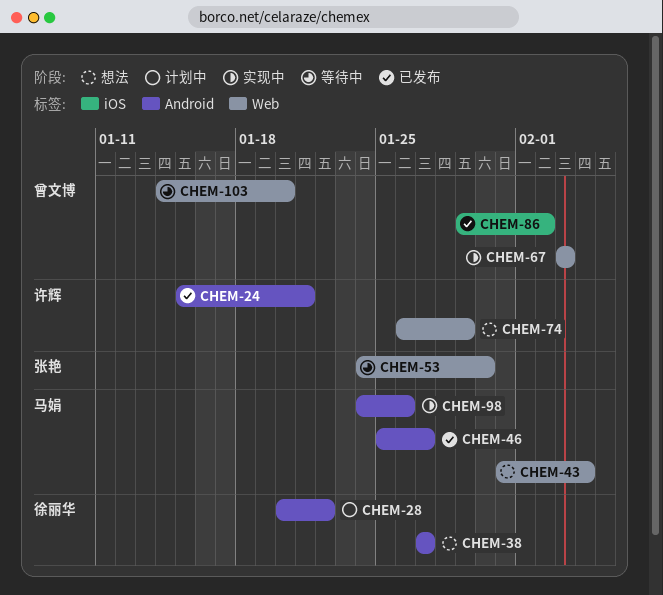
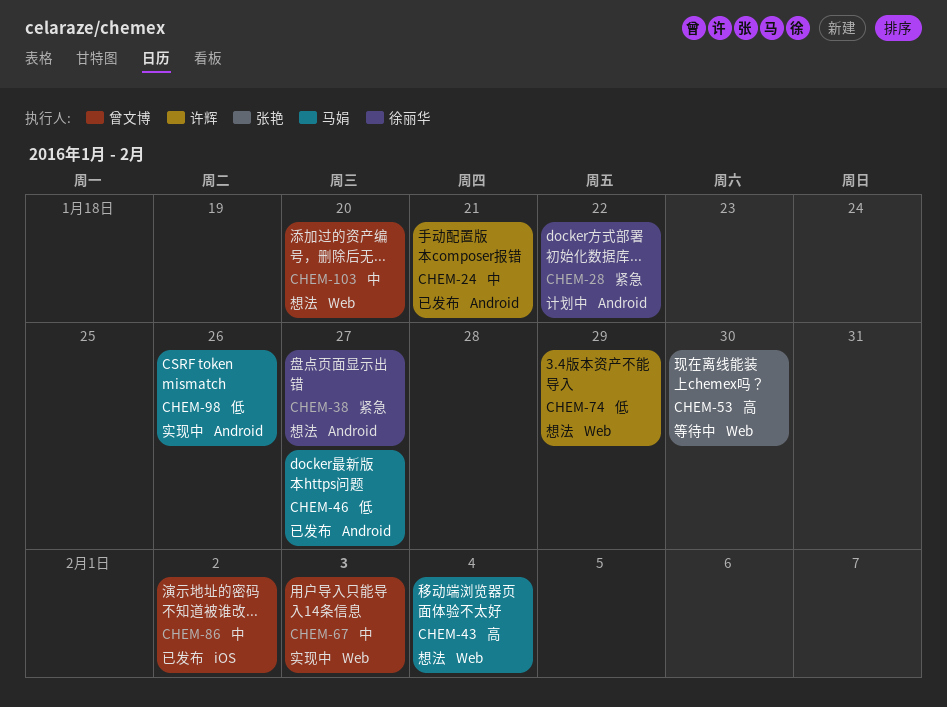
CHEM-103, status: 等待中 -> 想法

